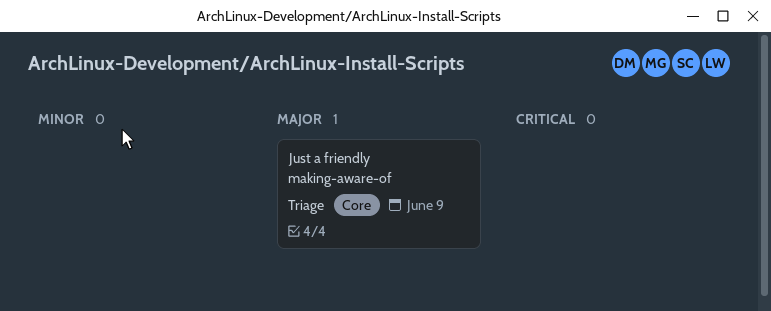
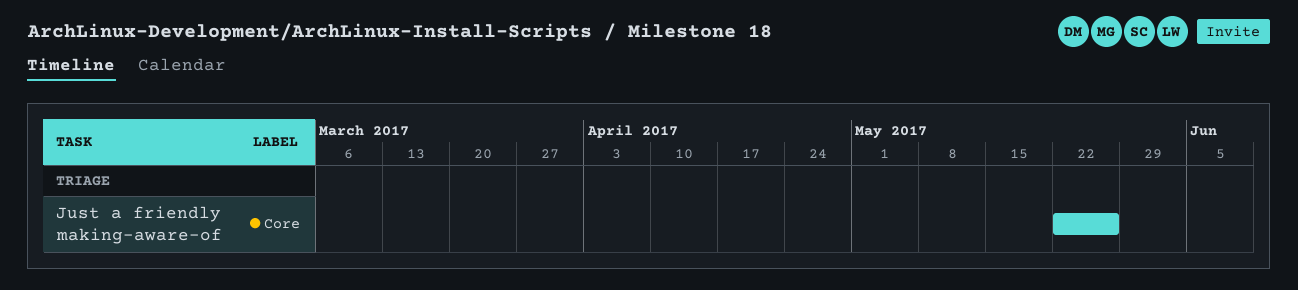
Just a friendly making-aware-of, due: Jun 9 -> May 26

